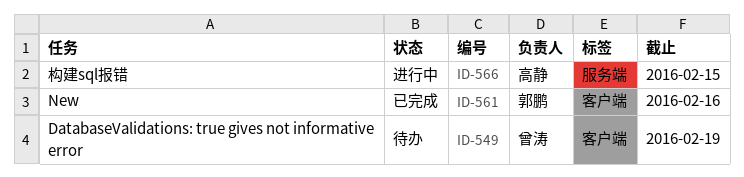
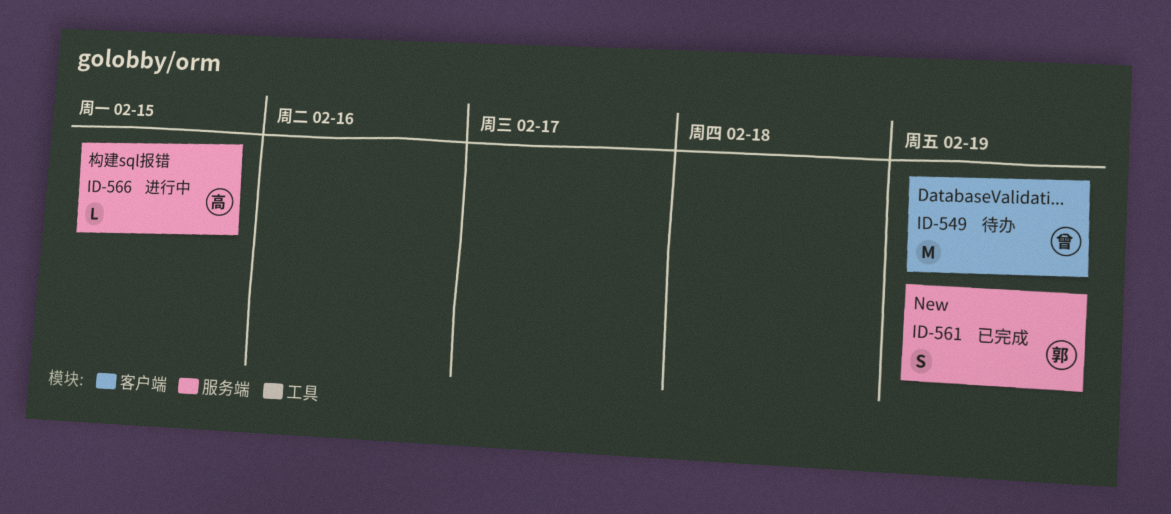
ID-561, label: 客户端 -> 服务端
ID-561, due: Feb 16 -> Feb 19

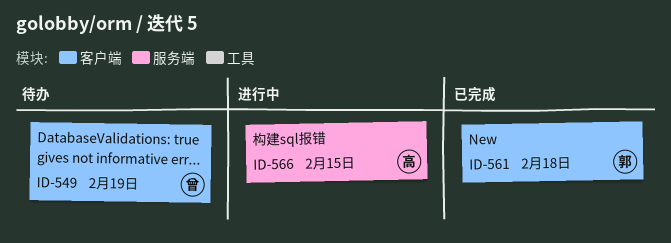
ID-561, label: 服务端 -> 客户端
ID-561, due: Feb 19 -> Feb 18

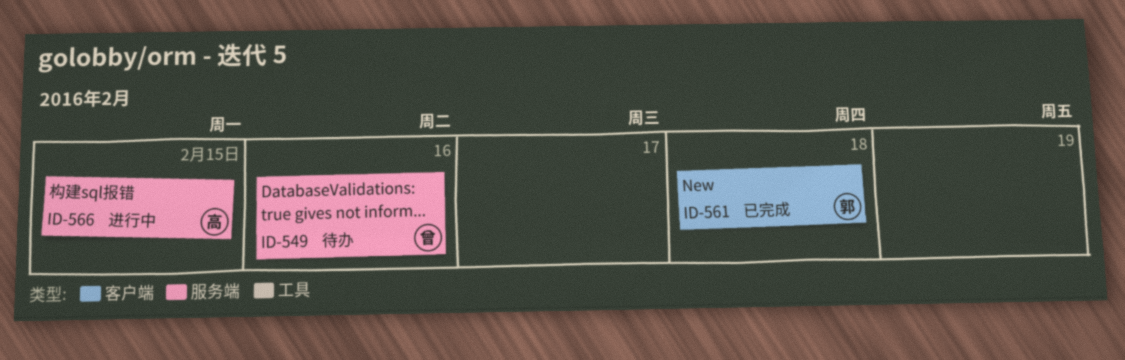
ID-549, label: 客户端 -> 服务端
ID-549, due: Feb 19 -> Feb 16

